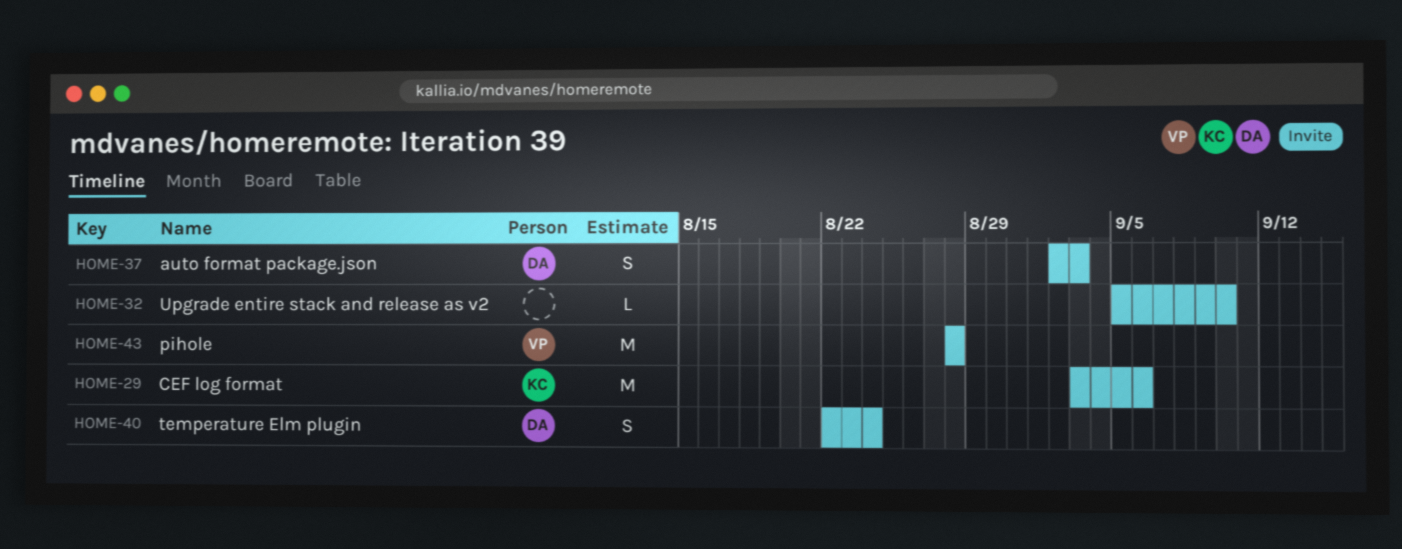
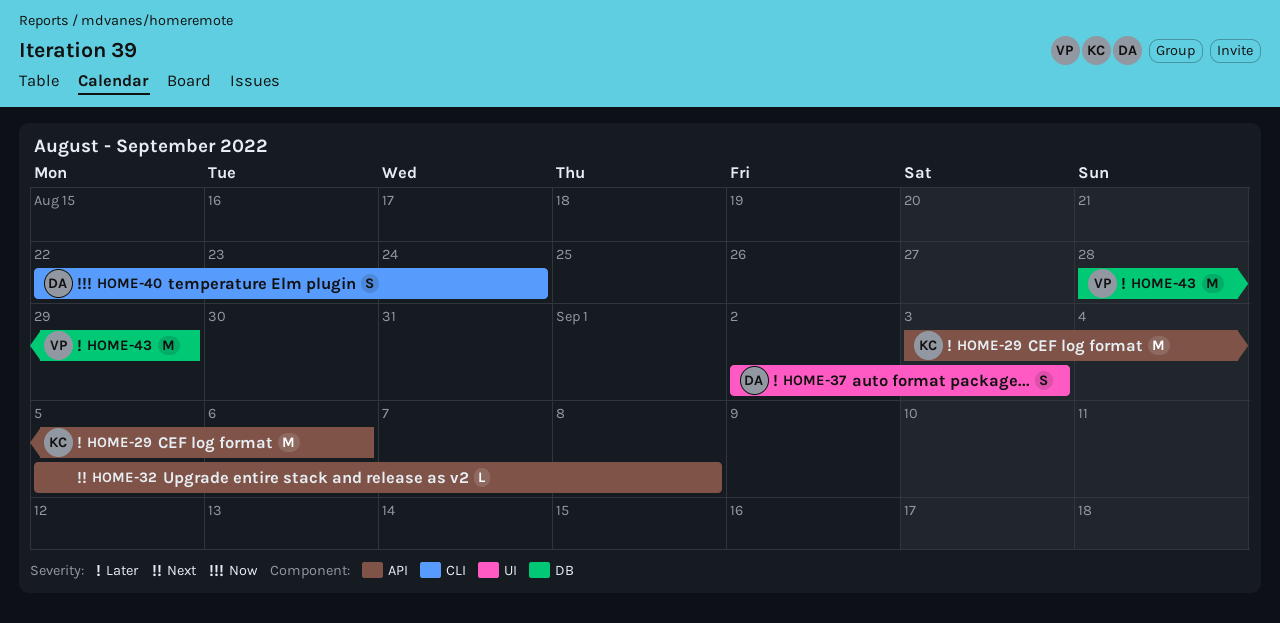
HOME-32, due: Sep 10 -> Sep 8
HOME-43, due: Aug 28 -> Aug 29

